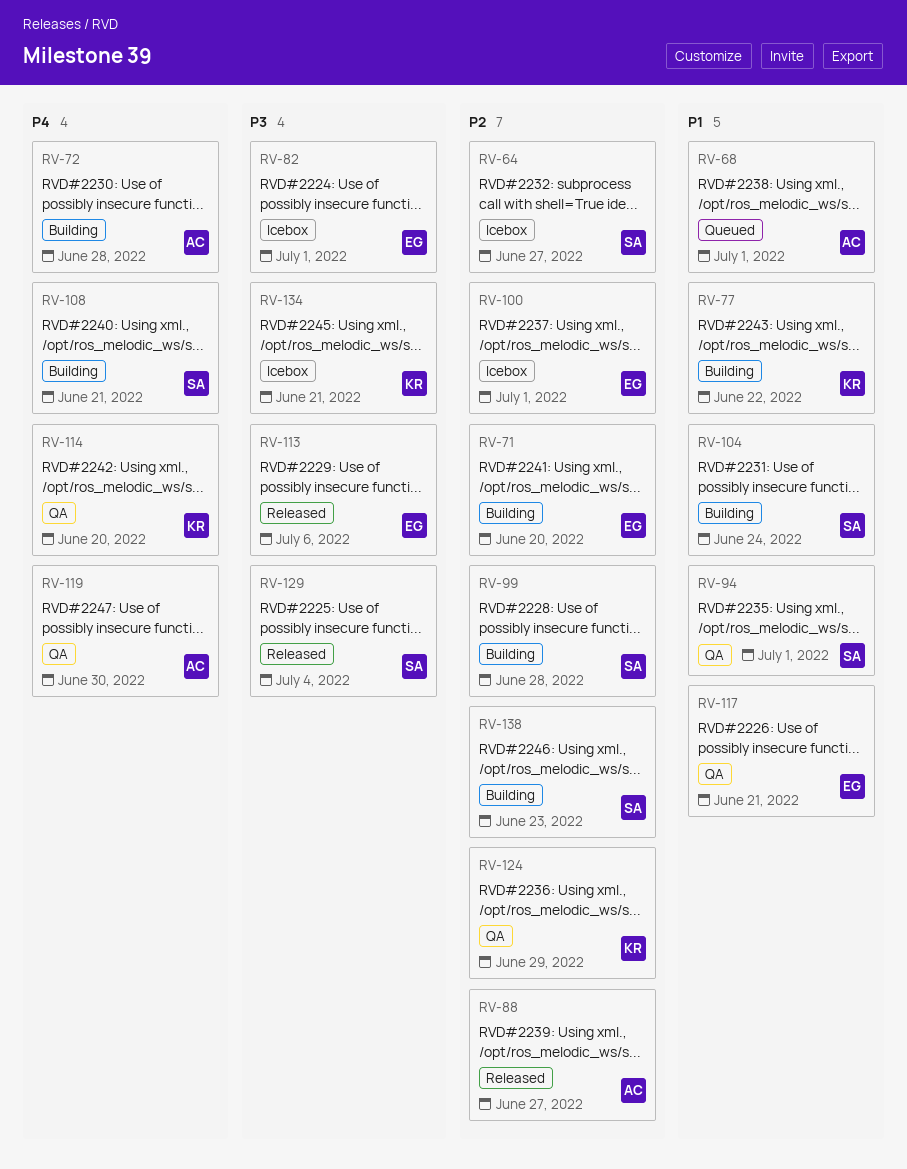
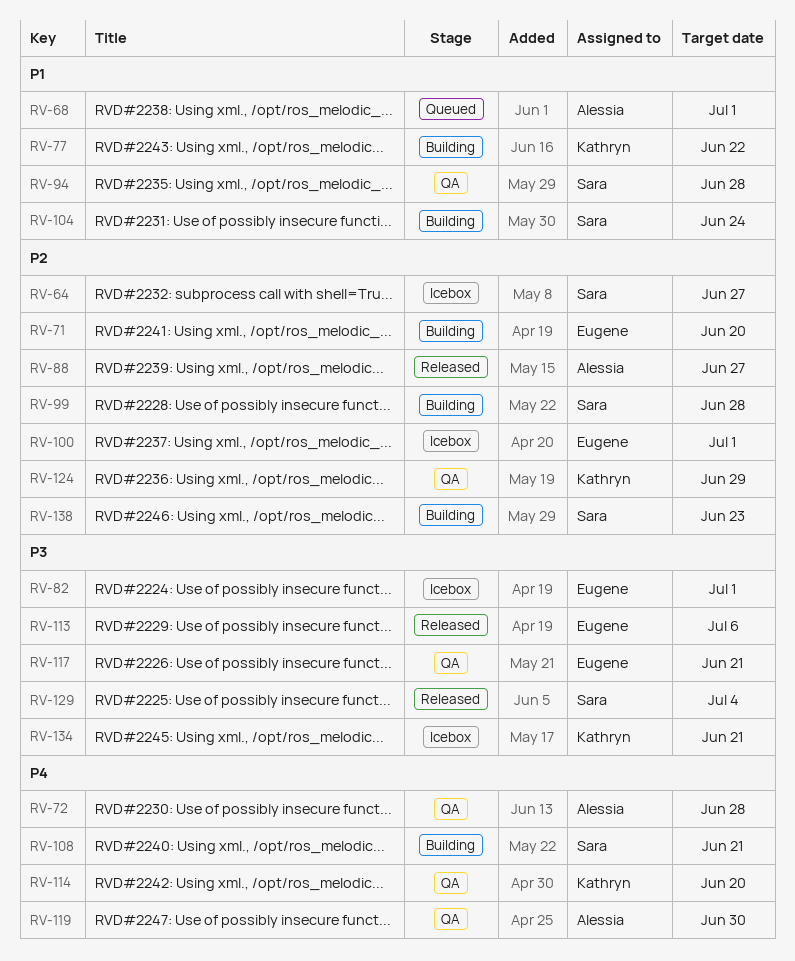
RV-72, status: Building -> QA
RV-94, due: Jul 1 -> Jun 28
RV-117, priority: P1 -> P3

